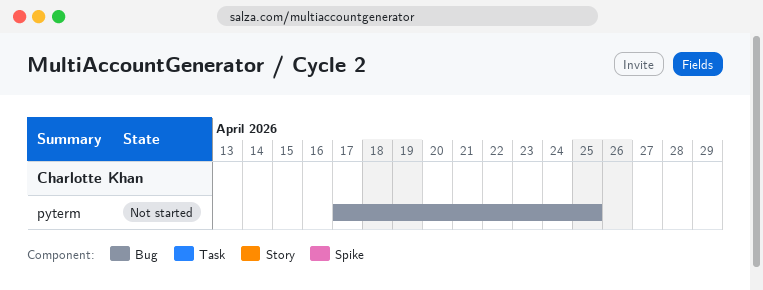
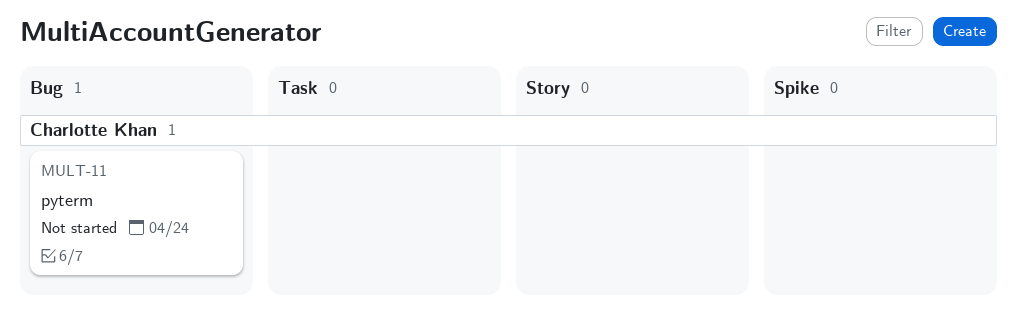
pyterm, due: Apr 25 -> Apr 24

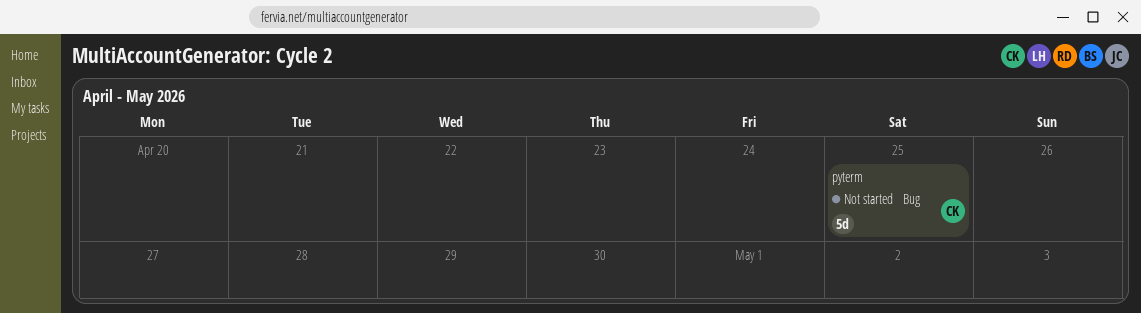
pyterm, due: Apr 24 -> Apr 25

